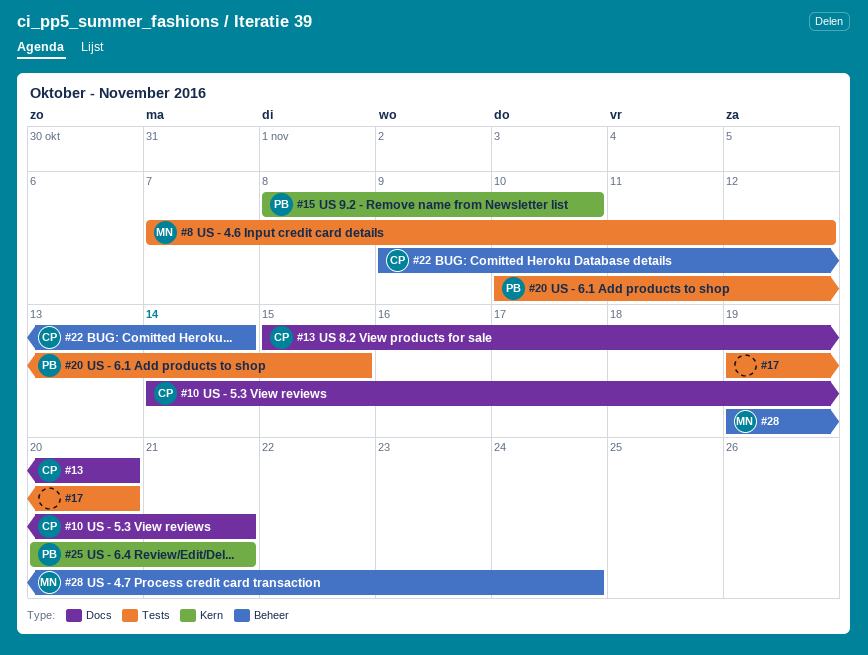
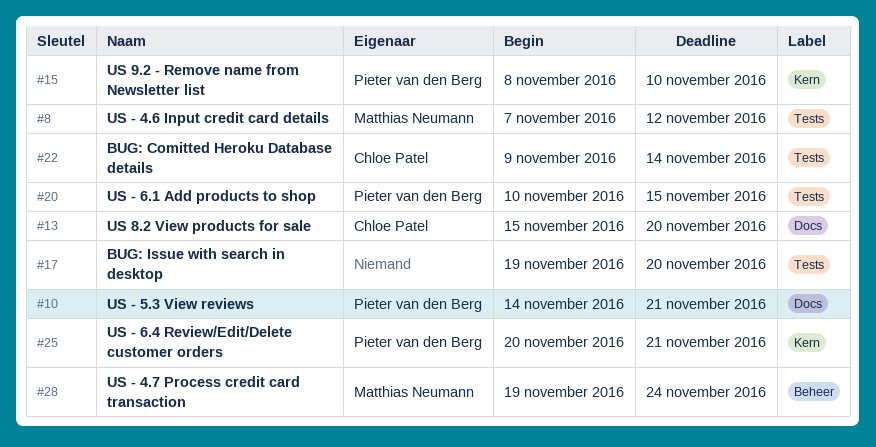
#10, owner: Chloe Patel -> Pieter van den Berg
#22, label: Beheer -> Tests

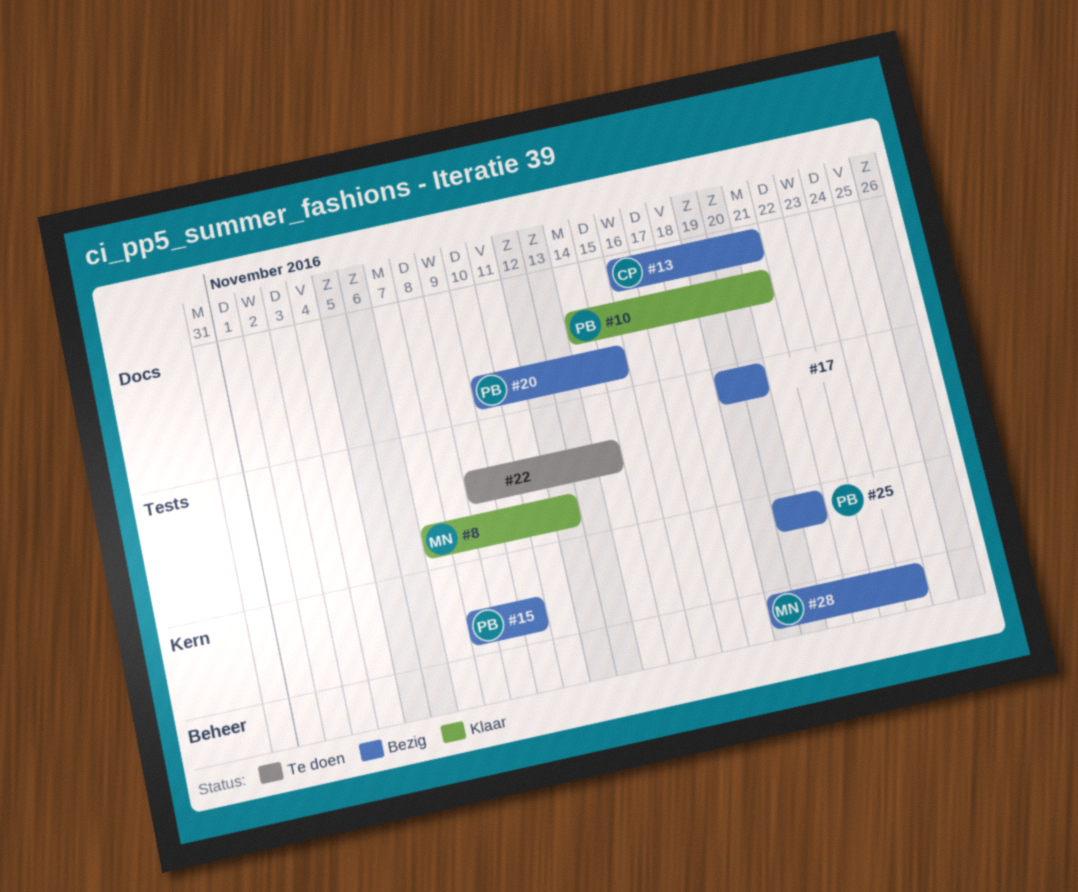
#13, start: Nov 15 -> Nov 16
#13, due: Nov 20 -> Nov 21
#20, label: Tests -> Docs
#22, owner: Chloe Patel -> none

